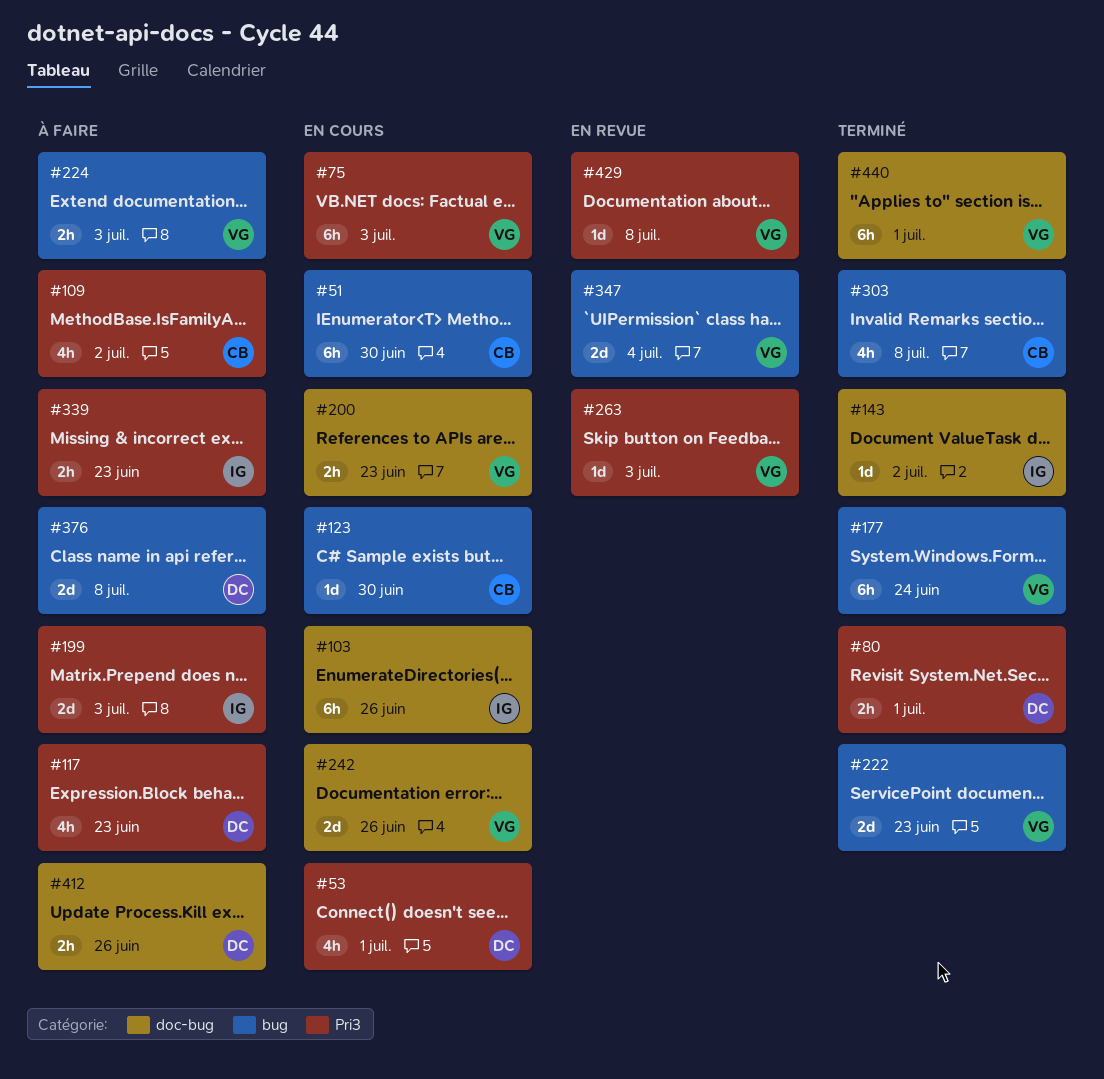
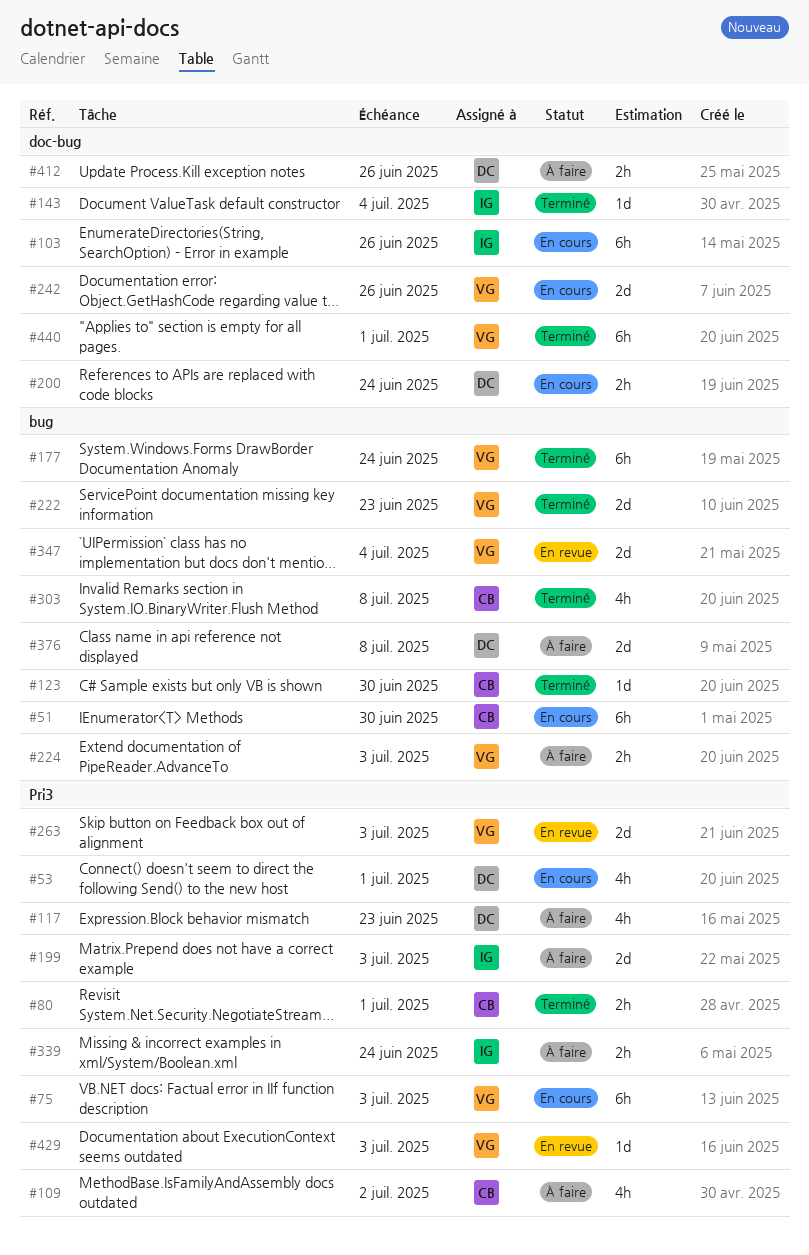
#80, owner: DC -> CB
#123, status: En cours -> Terminé
#143, due: Jul 2 -> Jul 4
#200, owner: VG -> DC
#200, due: Jun 23 -> Jun 24
#263, estimate: 1d -> 2d
#339, due: Jun 23 -> Jun 24
#429, due: Jul 8 -> Jul 3

